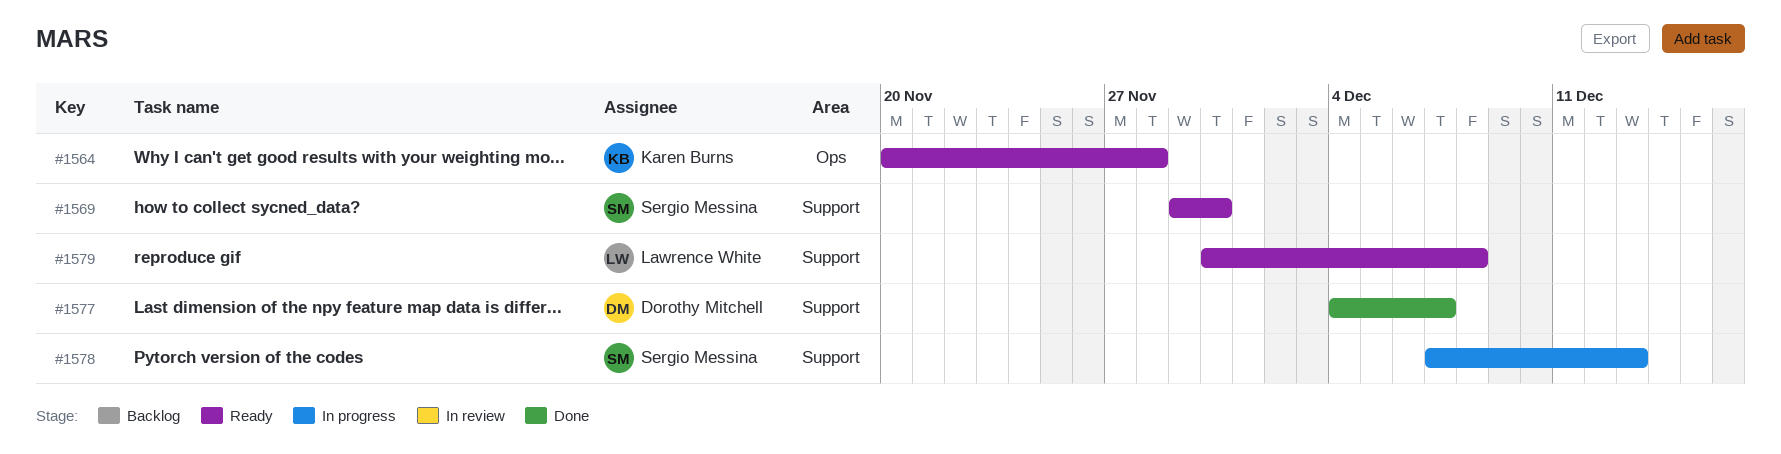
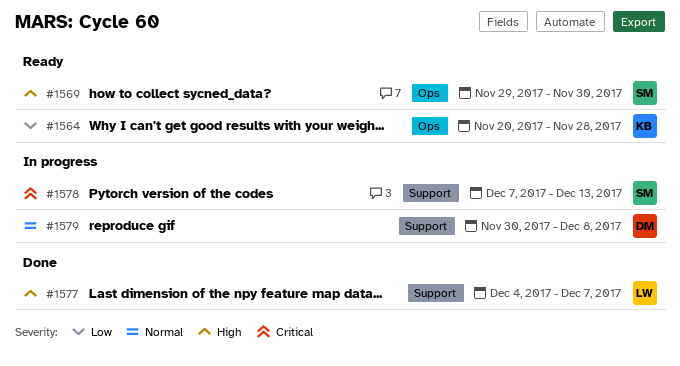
#1569, label: Support -> Ops
#1577, owner: Dorothy Mitchell -> Lawrence White
#1579, status: Ready -> In progress
#1579, owner: Lawrence White -> Dorothy Mitchell

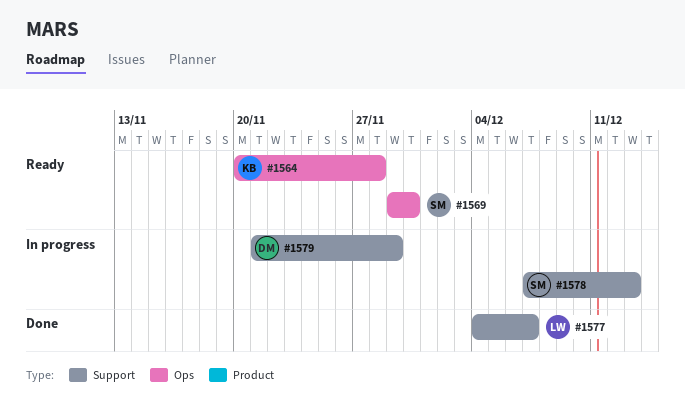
#1579, start: Nov 30 -> Nov 21
#1579, due: Dec 8 -> Nov 29

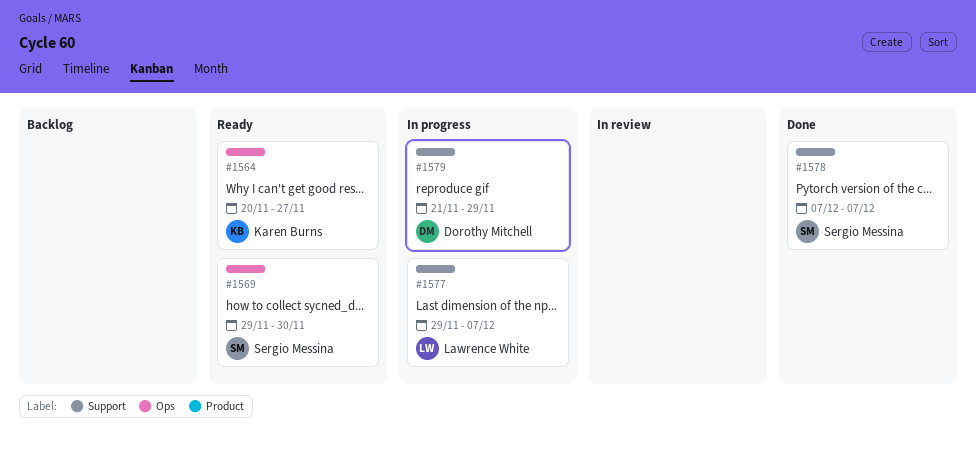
#1564, due: Nov 28 -> Nov 27
#1577, status: Done -> In progress
#1577, start: Dec 4 -> Nov 29
#1578, status: In progress -> Done
#1578, due: Dec 13 -> Dec 7

